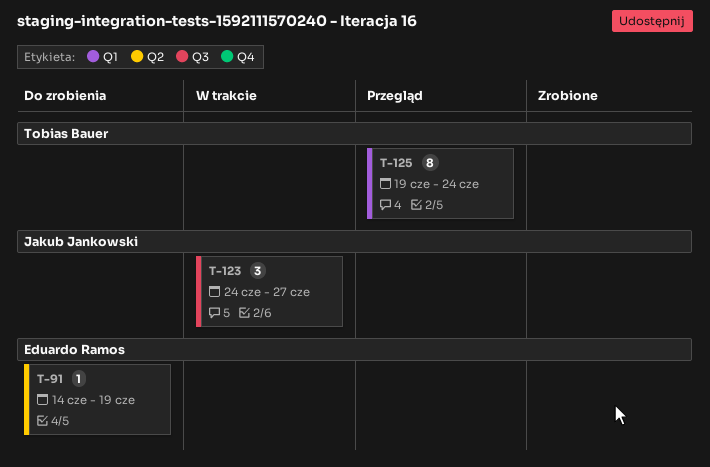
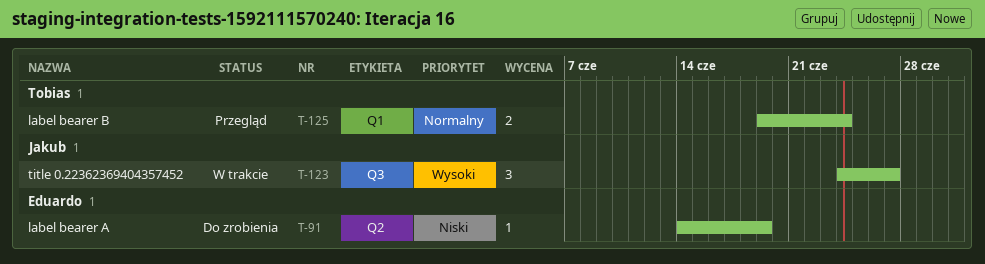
T-125, estimate: 8 -> 2

